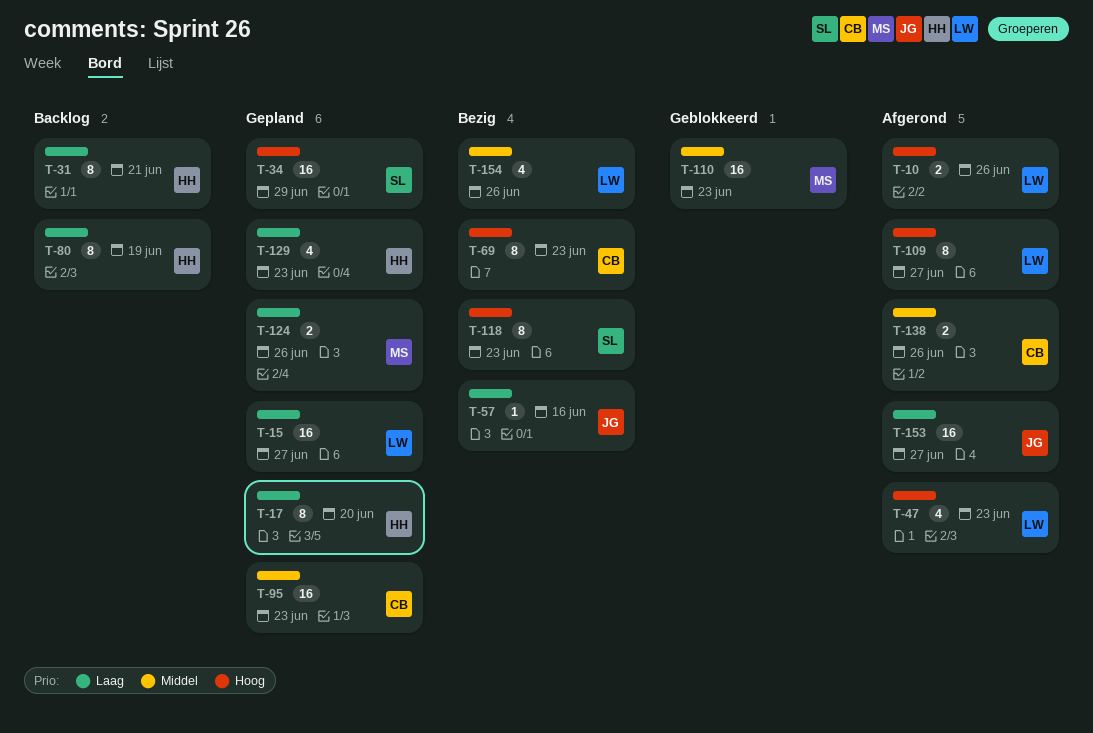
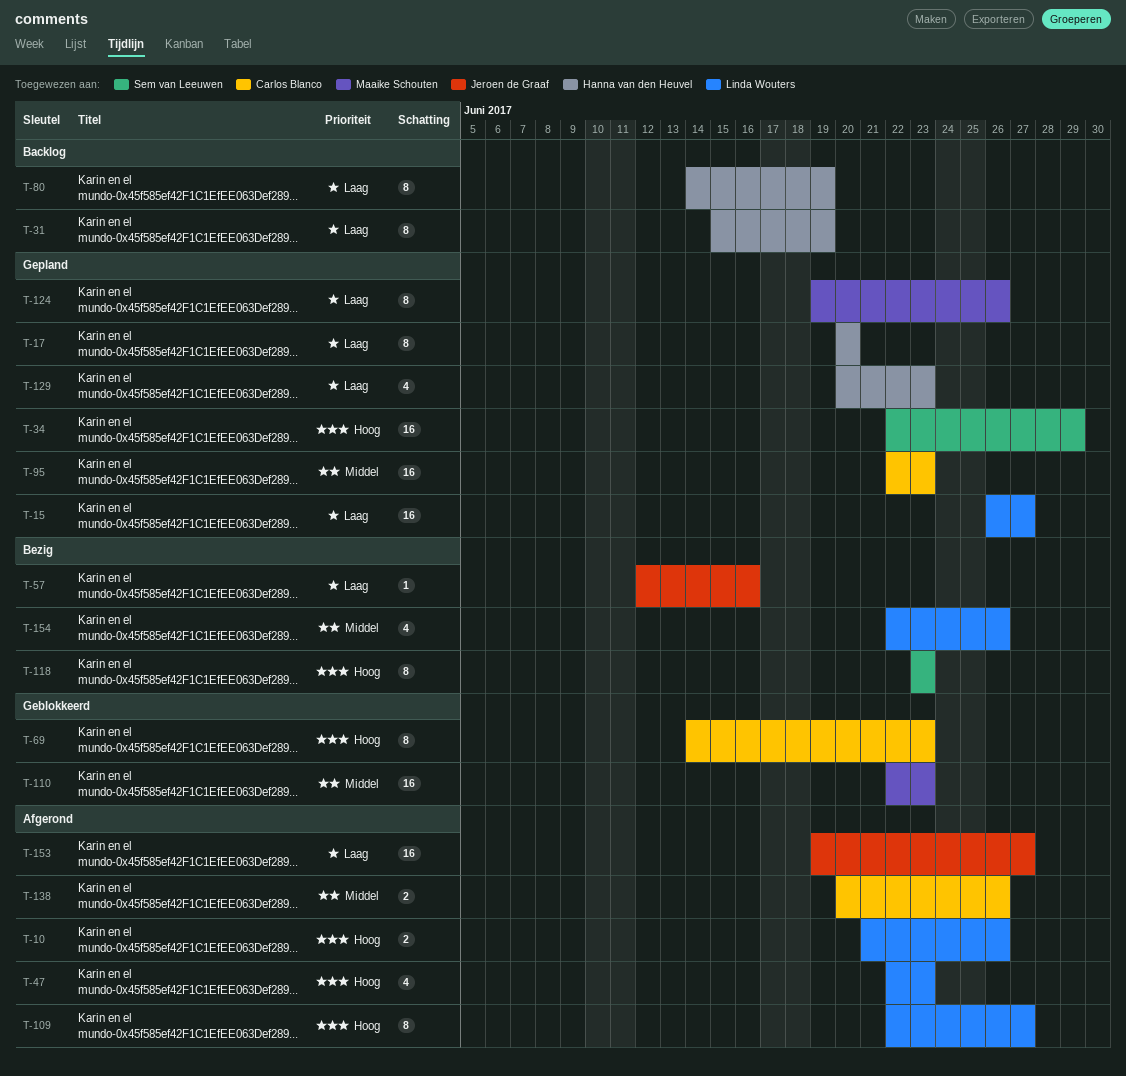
T-31, due: Jun 21 -> Jun 19
T-69, status: Bezig -> Geblokkeerd
T-124, estimate: 2 -> 8

